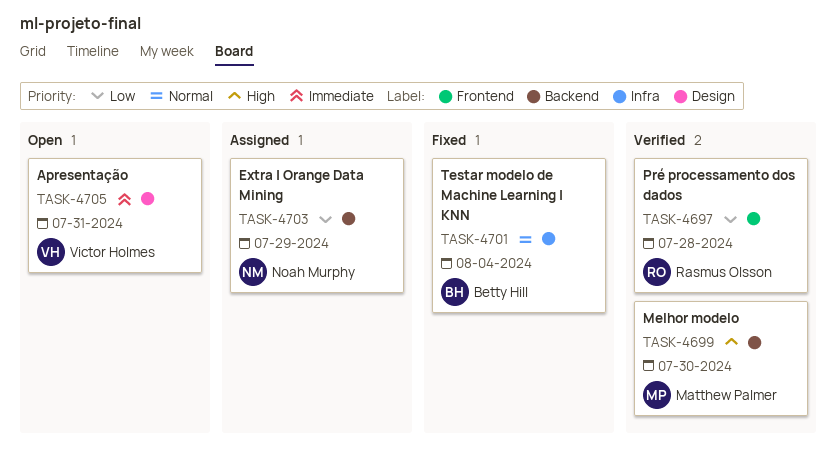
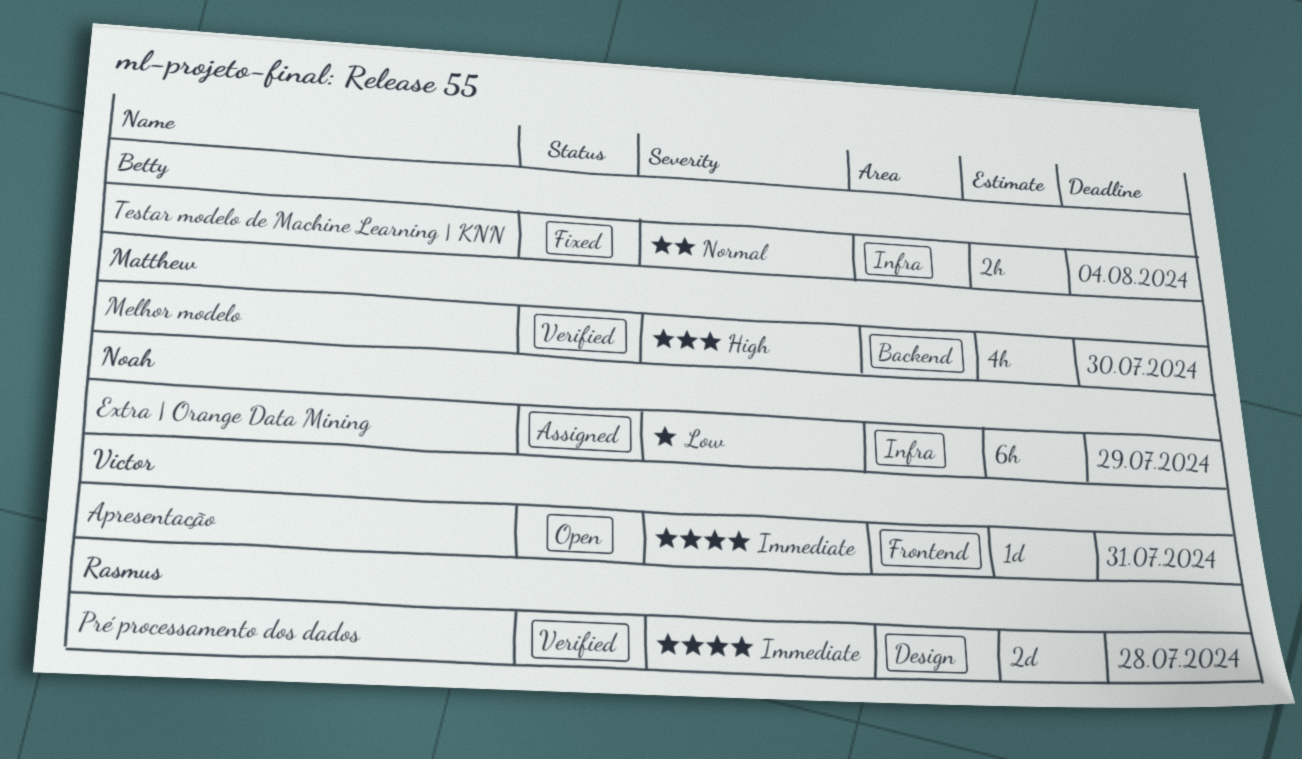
Apresentação, label: Design -> Frontend
Extra | Orange Data Mining, label: Backend -> Infra
Pré processamento dos dados, priority: Low -> Immediate
Pré processamento dos dados, label: Frontend -> Design

